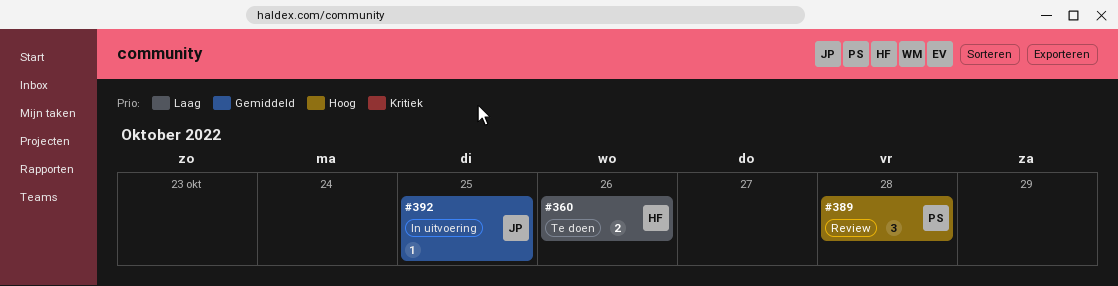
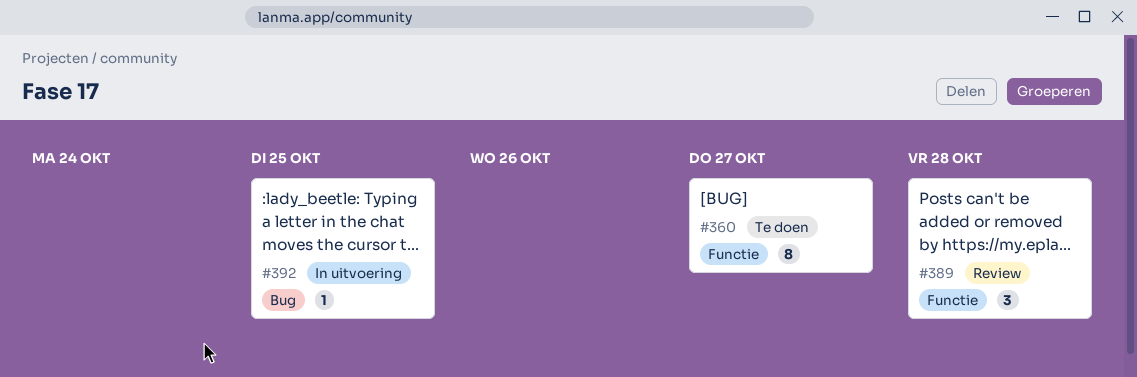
#360, estimate: 2 -> 8
#360, due: Oct 26 -> Oct 27

